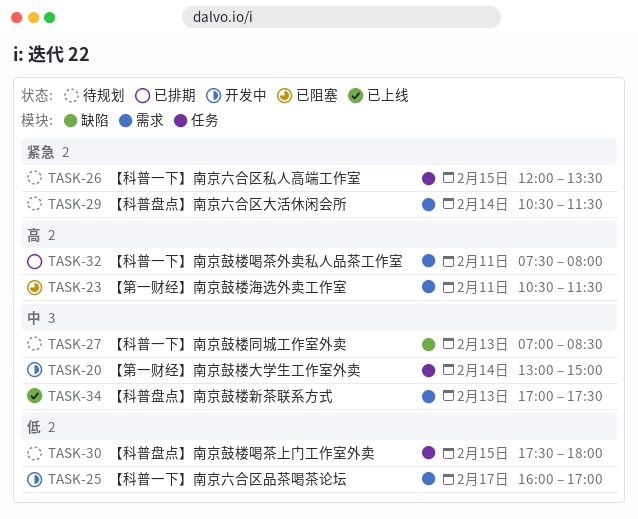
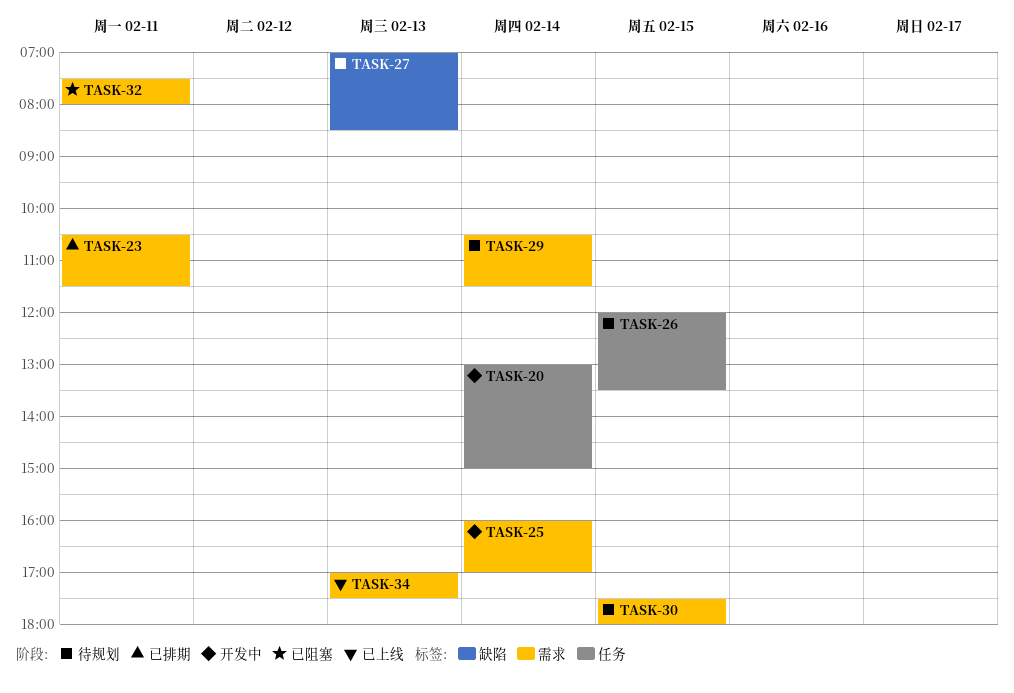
TASK-23, status: 已阻塞 -> 已排期
TASK-25, day: Feb 17 -> Feb 14
TASK-30, label: 任务 -> 需求
TASK-32, status: 已排期 -> 已阻塞

